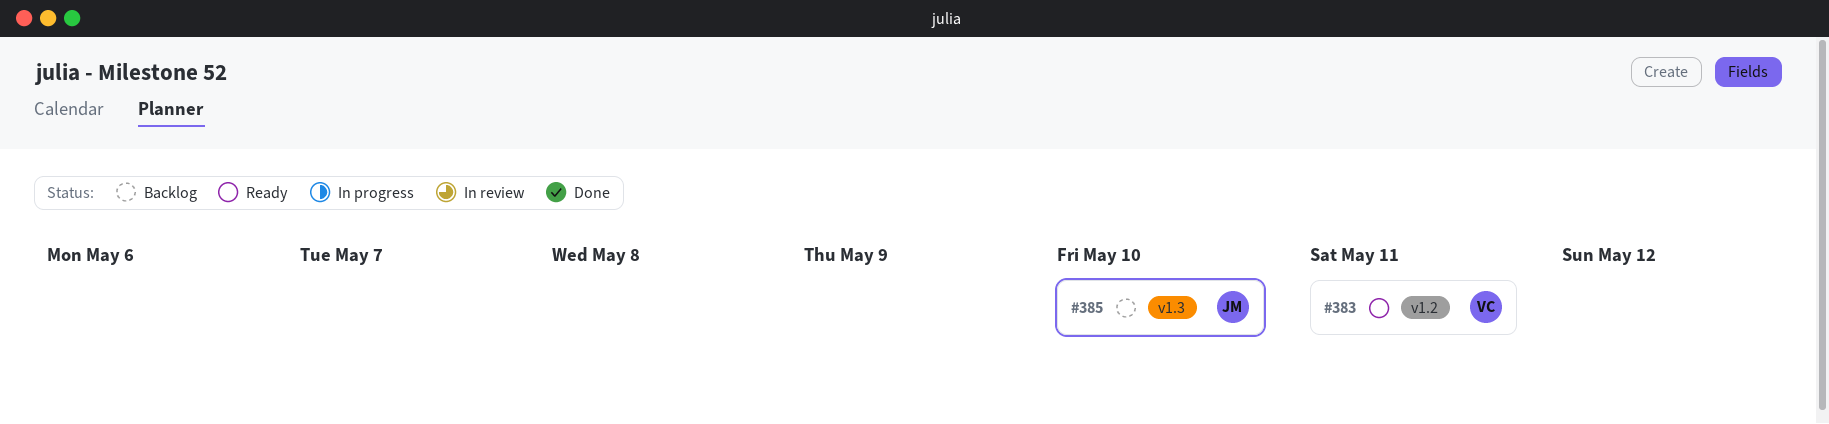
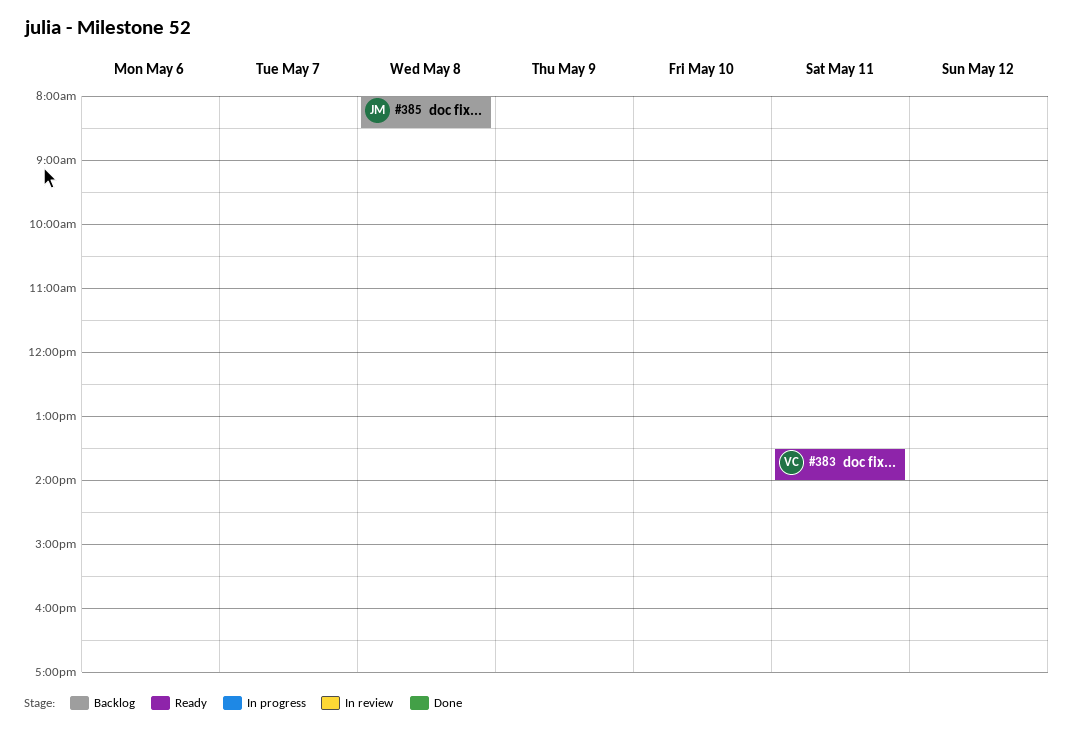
#385, day: May 10 -> May 8

